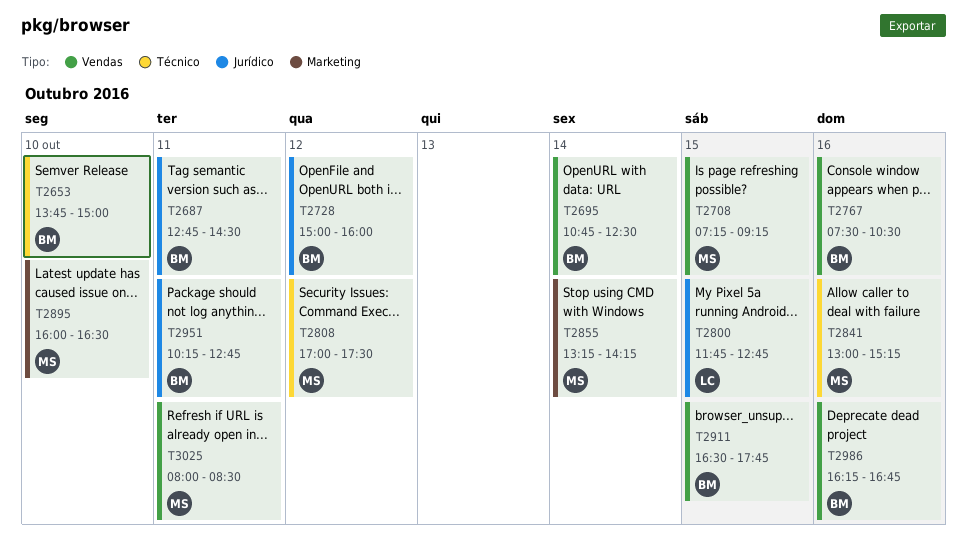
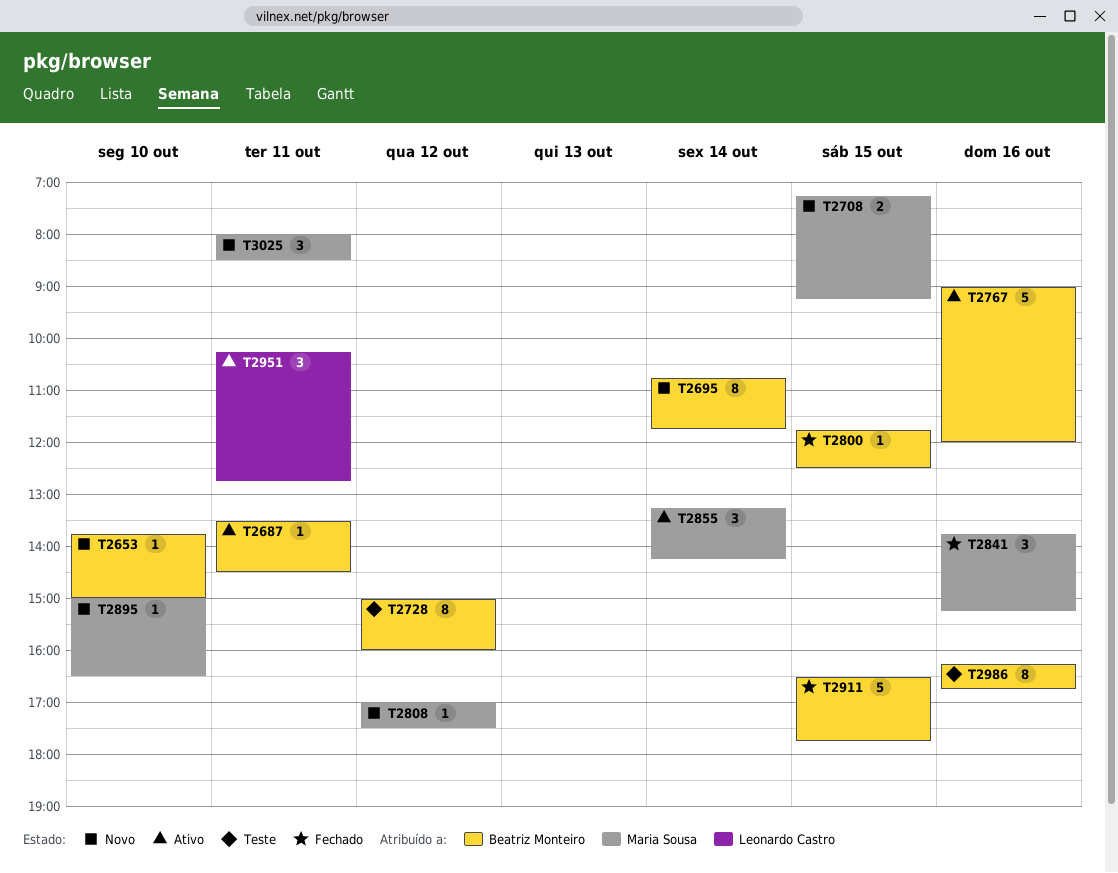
T2687, begins: 12:45 -> 13:30
T2695, ends: 12:30 -> 11:45
T2767, begins: 07:30 -> 09:00
T2767, ends: 10:30 -> 12:00
T2800, owner: Leonardo Castro -> Beatriz Monteiro
T2800, ends: 12:45 -> 12:30
T2841, begins: 13:00 -> 13:45
T2895, begins: 16:00 -> 15:00
T2951, owner: Beatriz Monteiro -> Leonardo Castro

